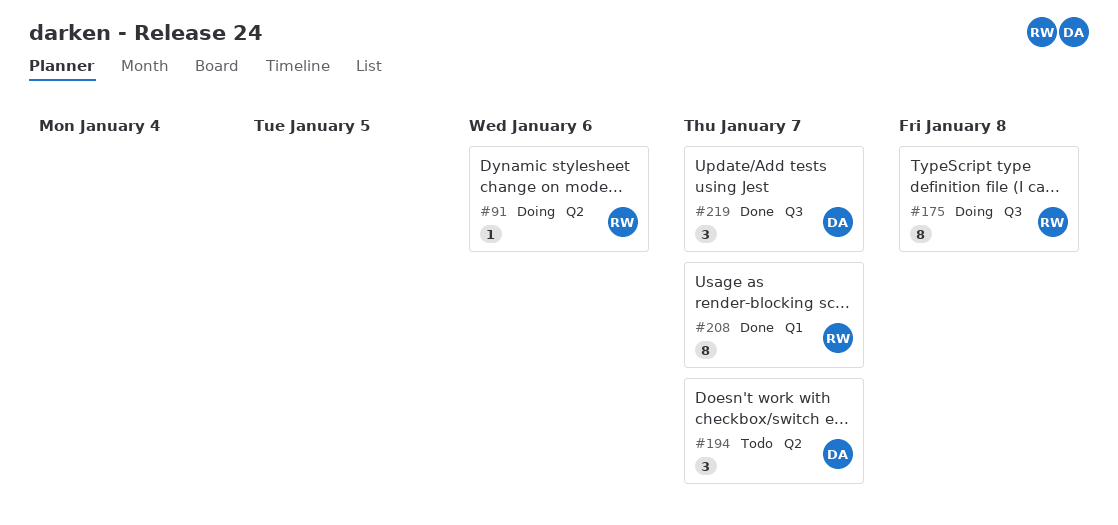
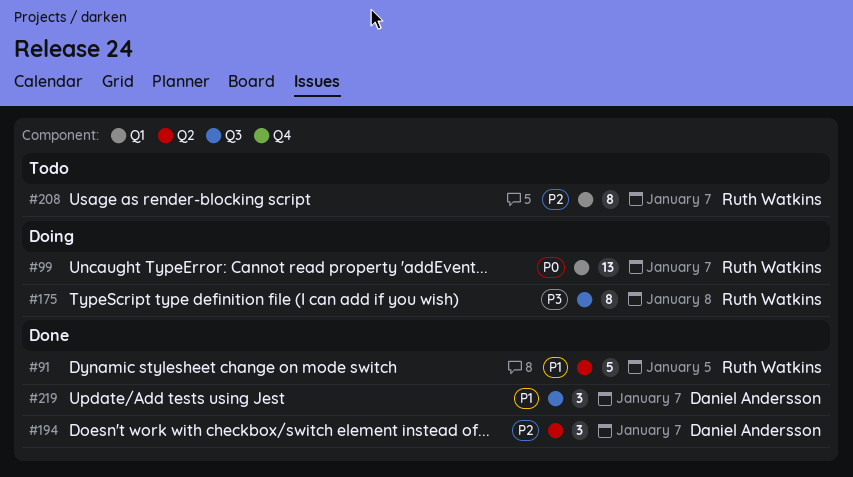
#91, status: Doing -> Done
#91, estimate: 1 -> 5
#91, due: Jan 6 -> Jan 5
#99: none -> present
#194, status: Todo -> Done
#208, status: Done -> Todo

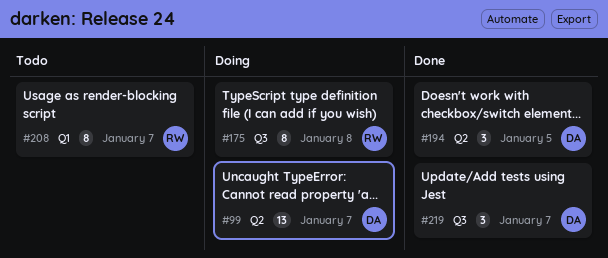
#91: present -> none
#99, owner: Ruth Watkins -> Daniel Andersson
#99, label: Q1 -> Q2
#194, due: Jan 7 -> Jan 5

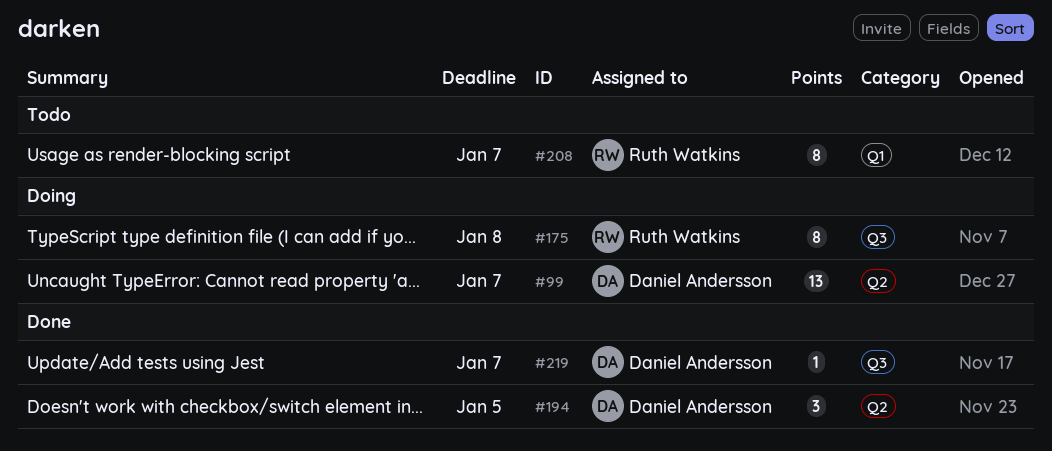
#219, estimate: 3 -> 1

